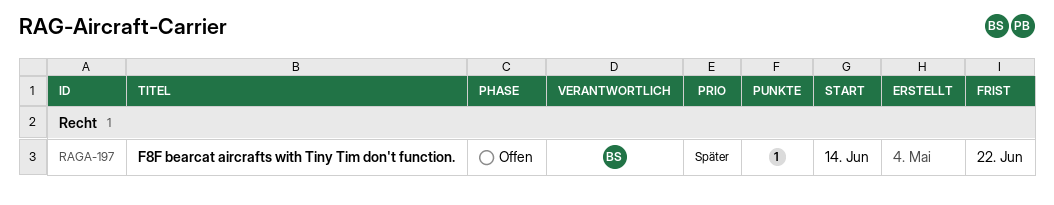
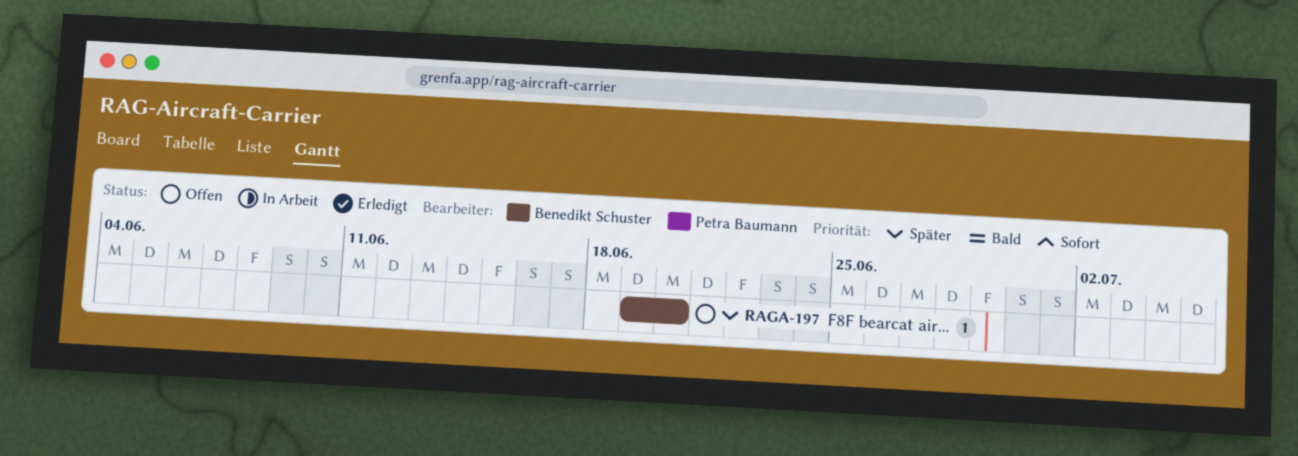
RAGA-197, start: Jun 14 -> Jun 19
RAGA-197, due: Jun 22 -> Jun 20

